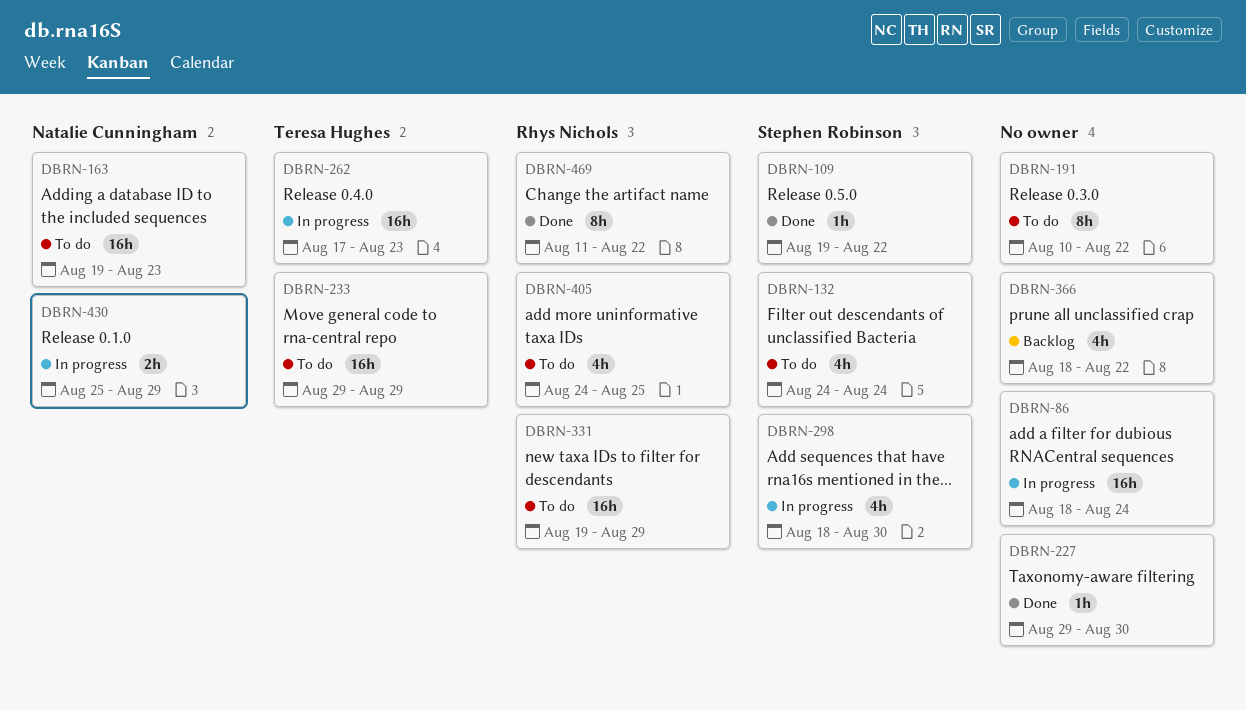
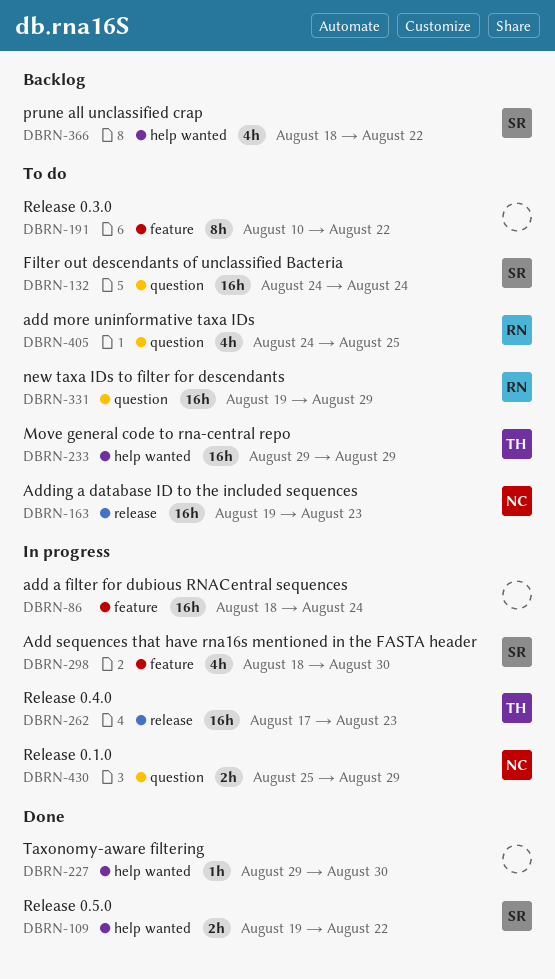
DBRN-109, estimate: 1h -> 2h
DBRN-132, estimate: 4h -> 16h
DBRN-366, owner: none -> Stephen Robinson
DBRN-469: present -> none

